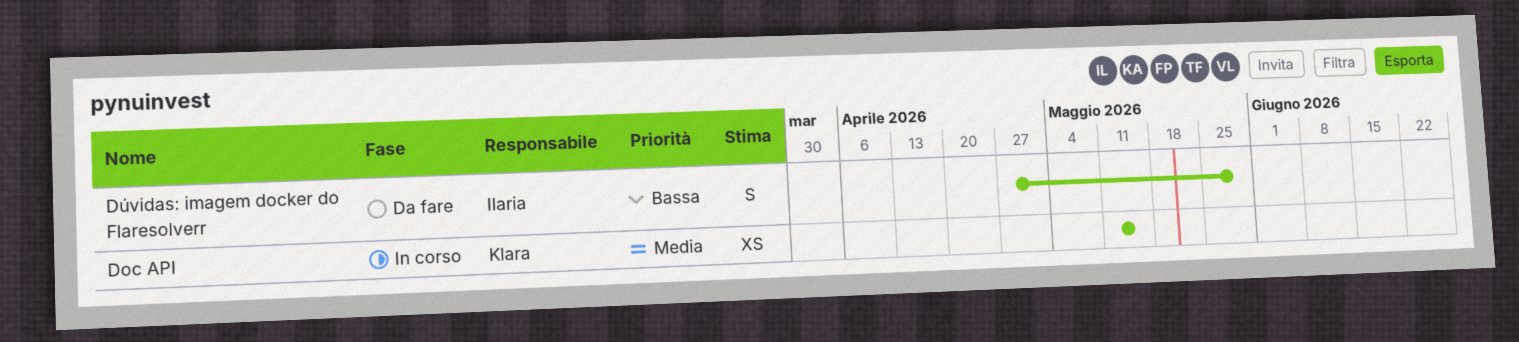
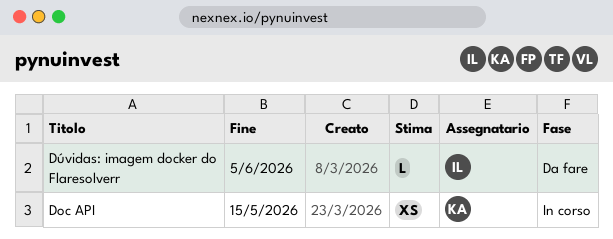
Dúvidas: imagem docker do Flaresolverr, estimate: S -> L
Dúvidas: imagem docker do Flaresolverr, due: May 29 -> Jun 5

